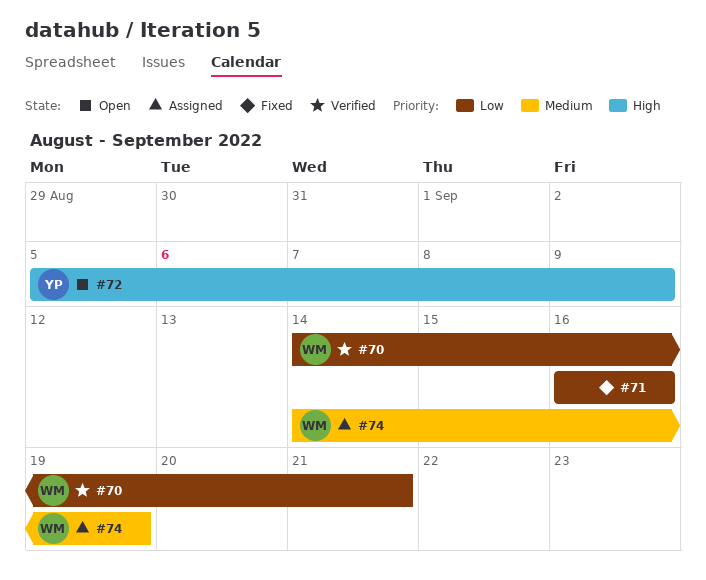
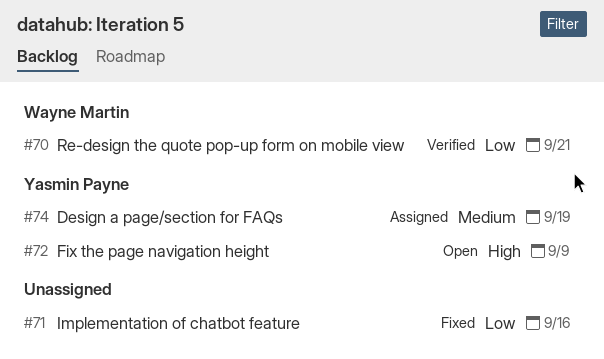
#74, owner: Wayne Martin -> Yasmin Payne

